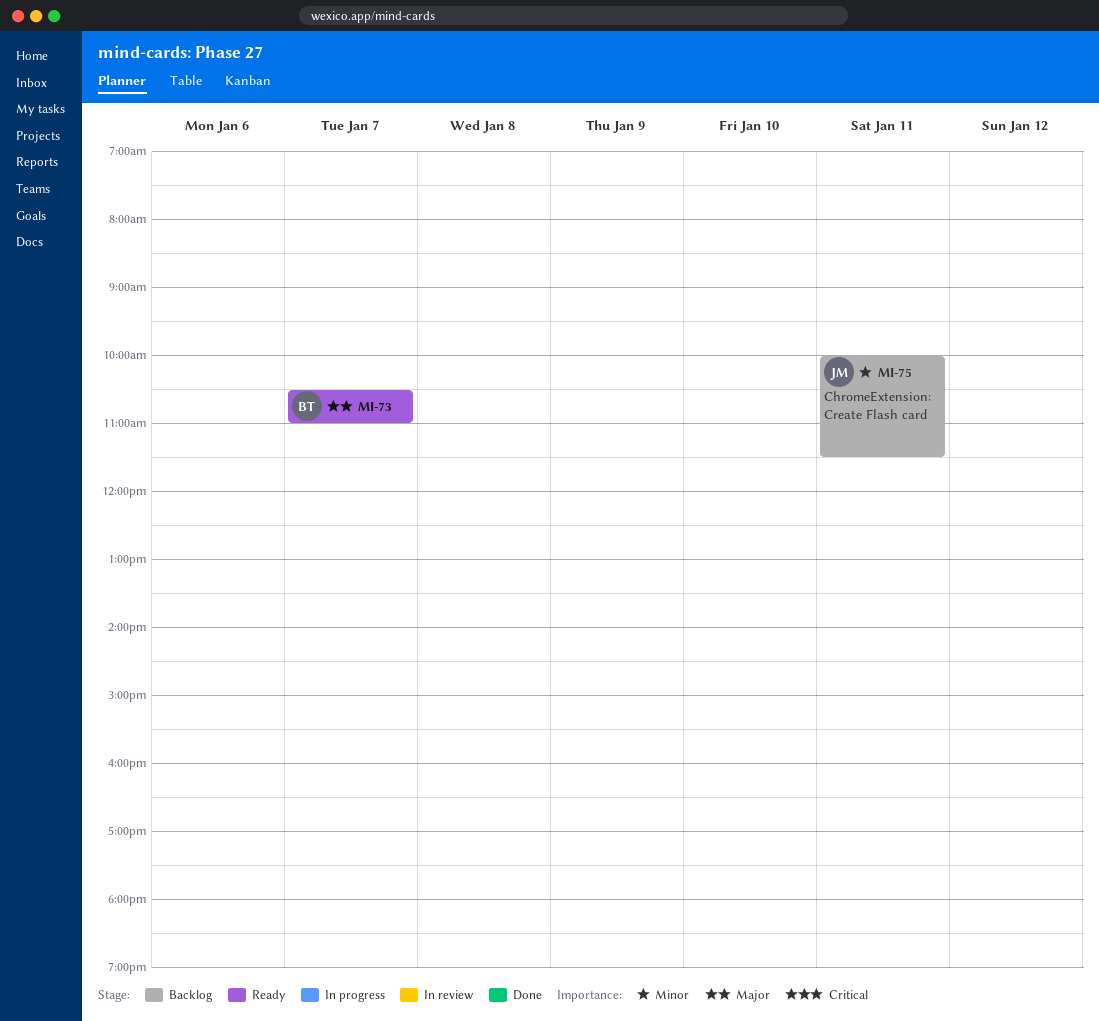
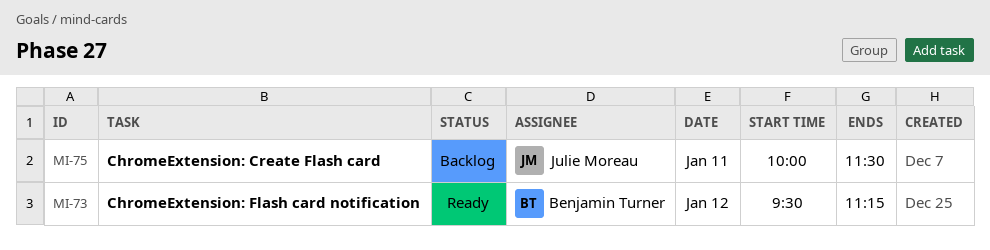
MI-73, day: Jan 7 -> Jan 12
MI-73, begins: 10:30 -> 09:30
MI-73, ends: 11:00 -> 11:15

